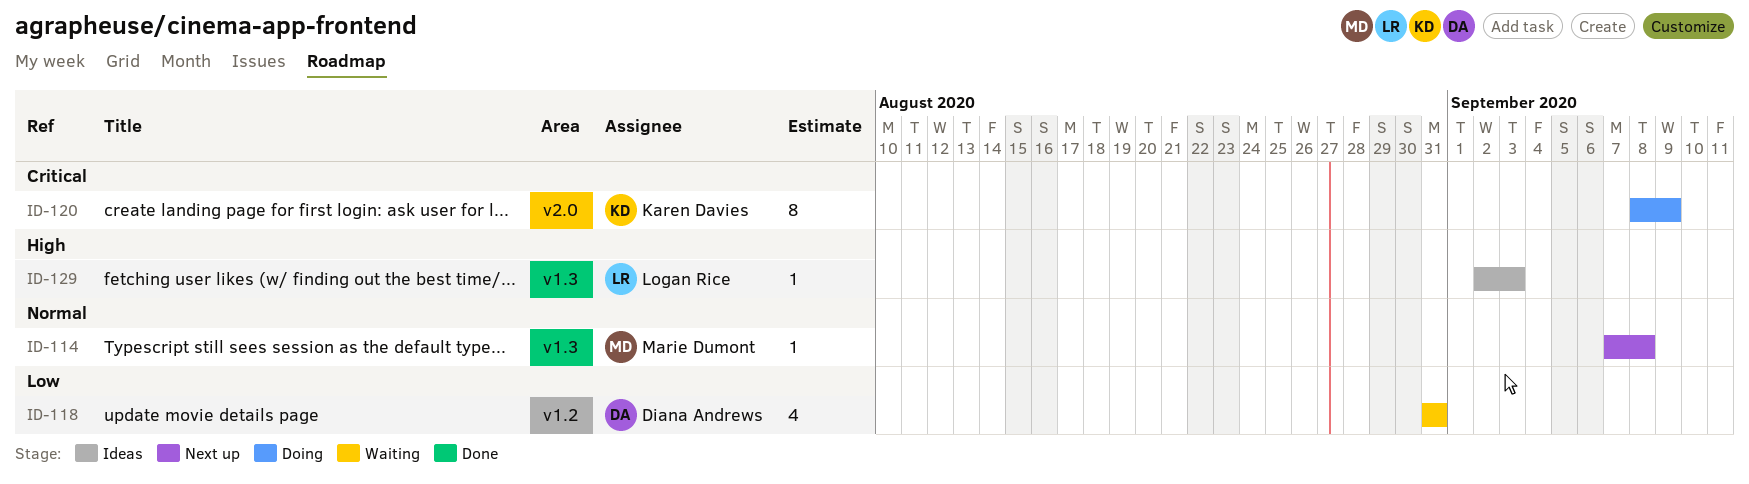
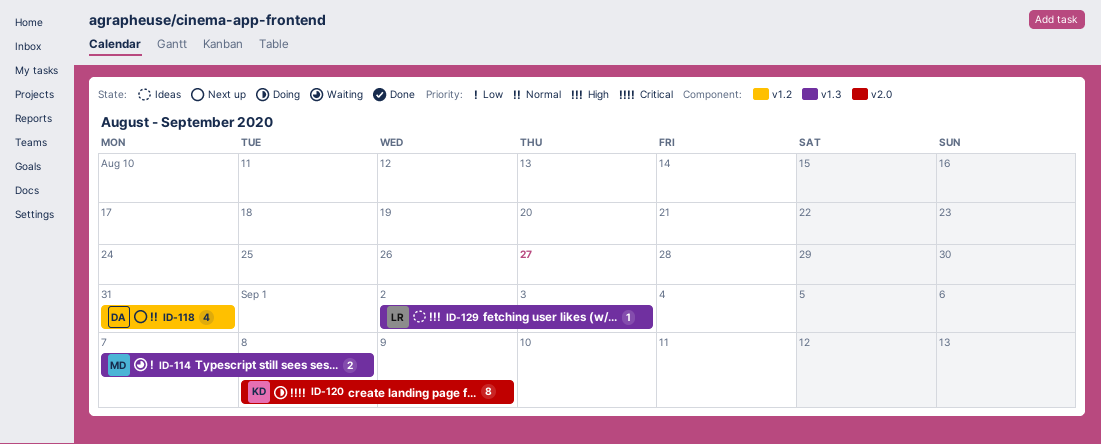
ID-114, status: Next up -> Waiting
ID-114, priority: Normal -> Low
ID-114, estimate: 1 -> 2
ID-118, status: Waiting -> Next up
ID-118, priority: Low -> Normal

